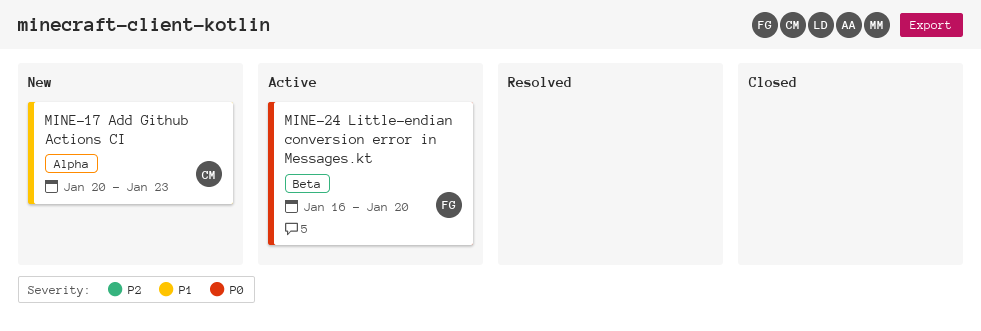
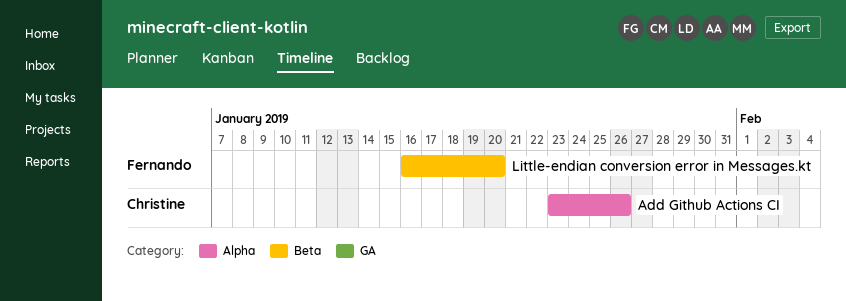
Add Github Actions CI, start: Jan 20 -> Jan 23
Add Github Actions CI, due: Jan 23 -> Jan 26

